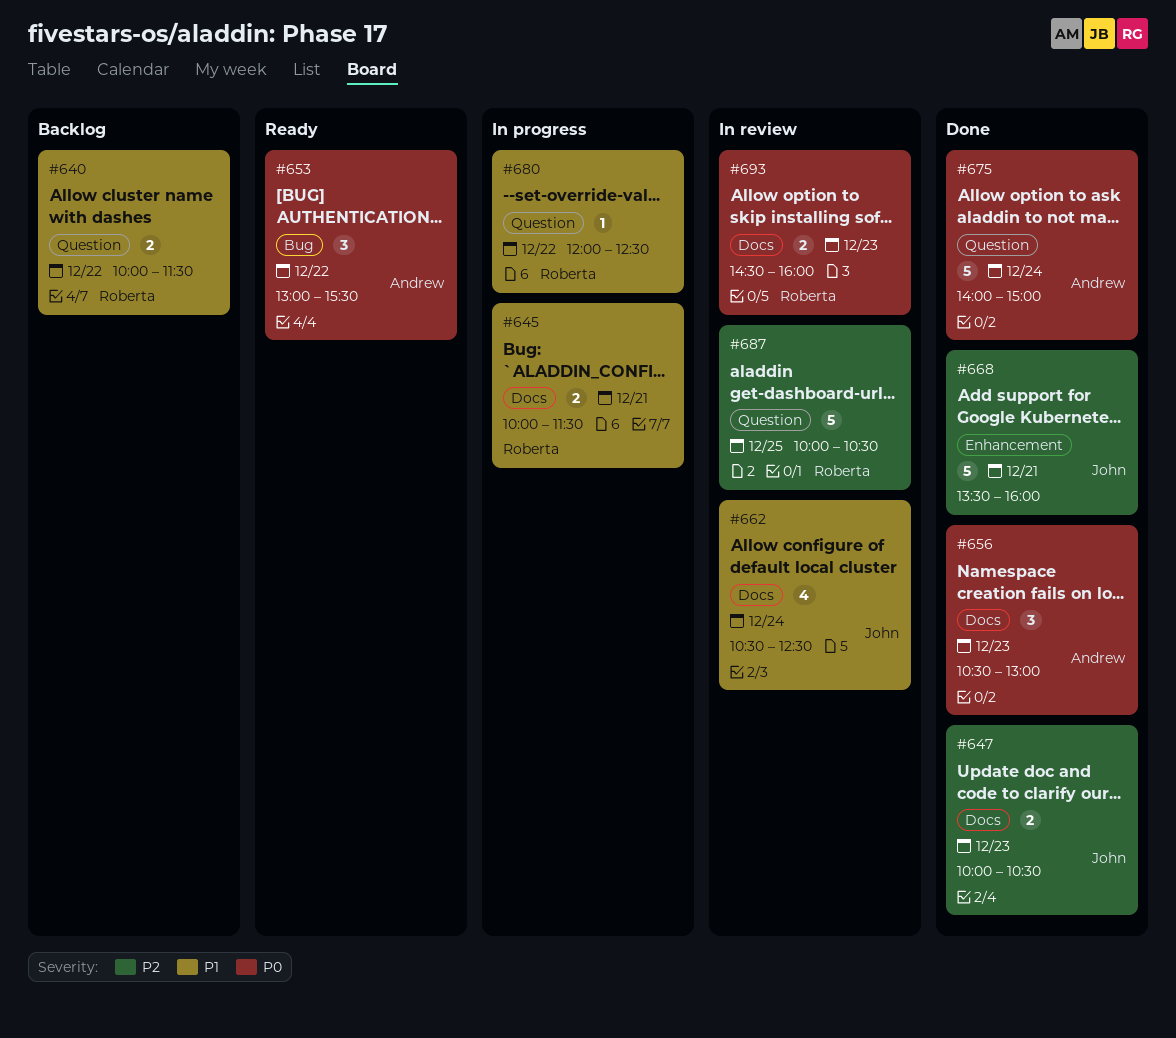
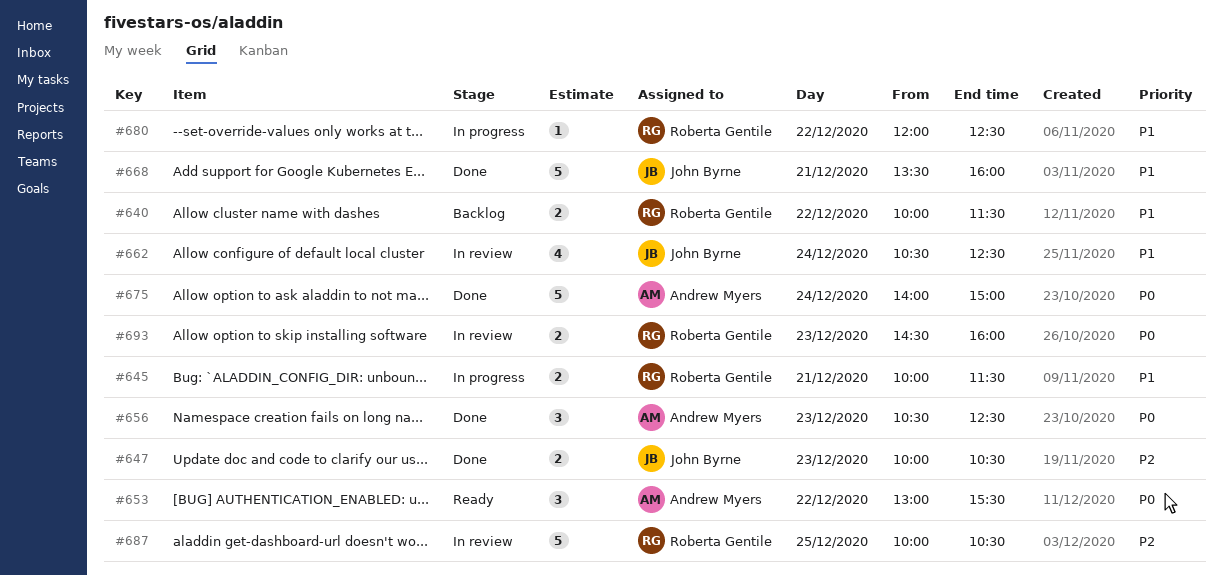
#656, ends: 13:00 -> 12:30
#668, priority: P2 -> P1

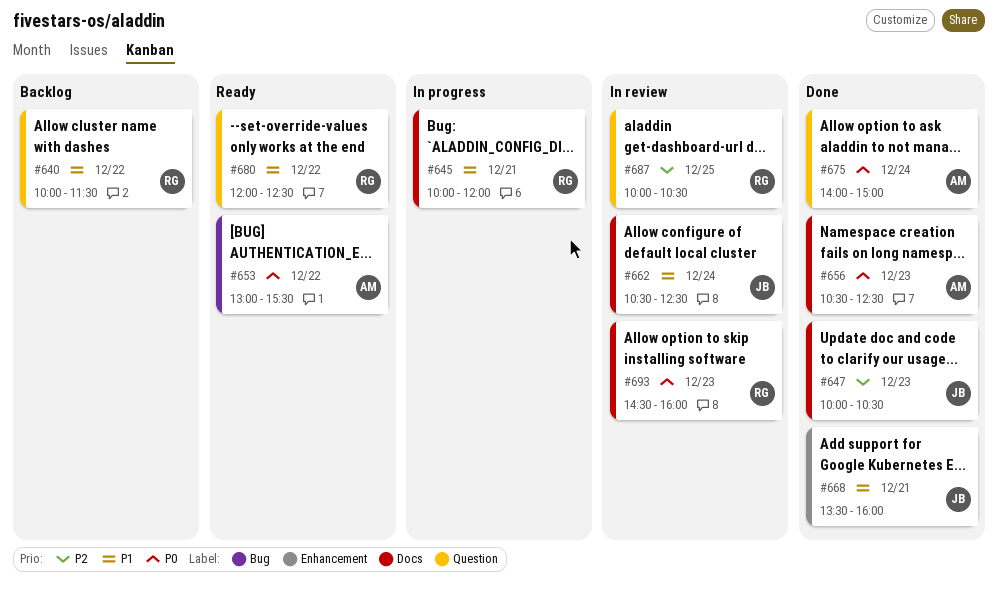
#645, ends: 11:30 -> 12:00
#680, status: In progress -> Ready

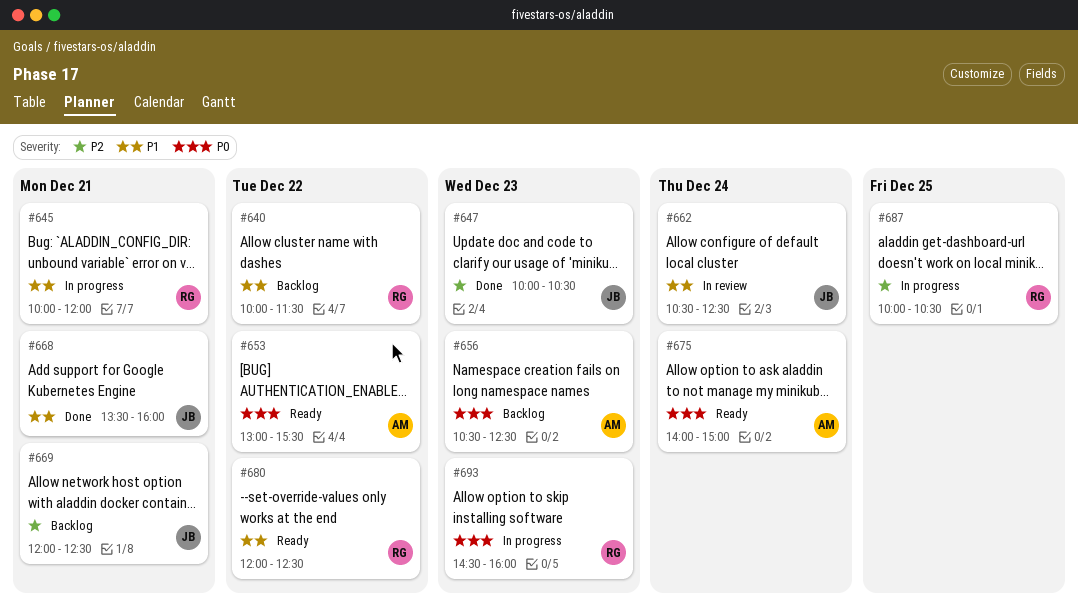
#656, status: Done -> Backlog
#669: none -> present
#675, status: Done -> Ready
#687, status: In review -> In progress
#693, status: In review -> In progress

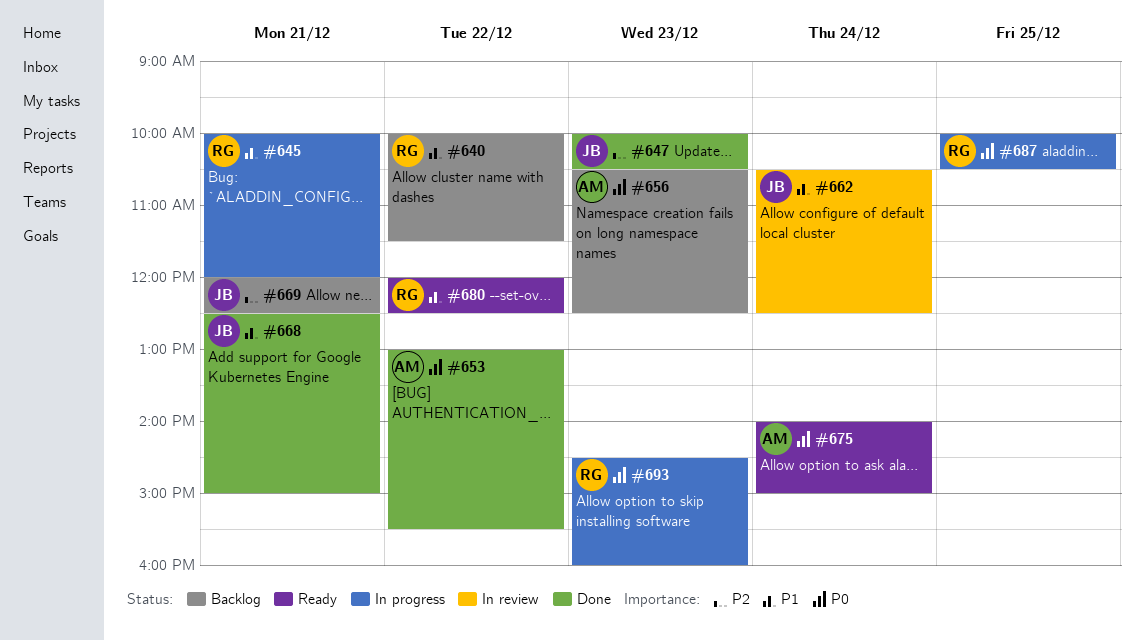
#653, status: Ready -> Done
#668, begins: 13:30 -> 12:30
#668, ends: 16:00 -> 15:00
#687, priority: P2 -> P0

